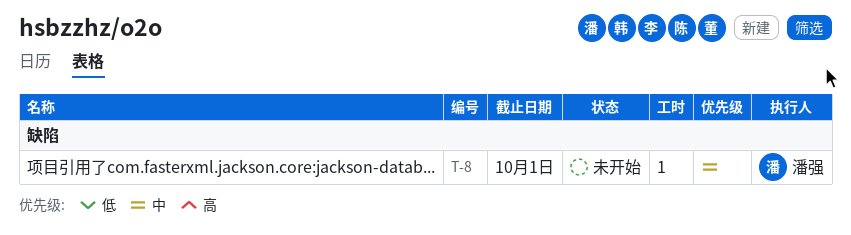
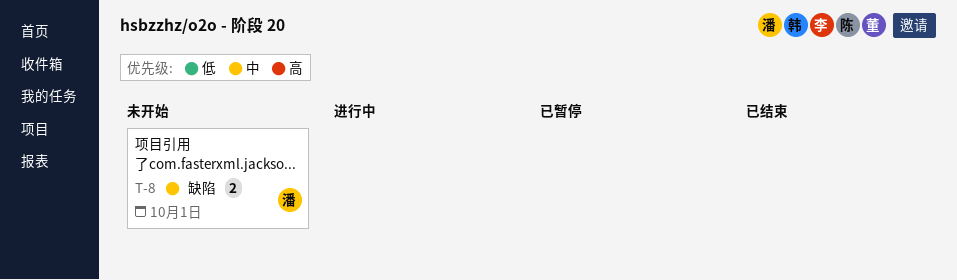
T-8, estimate: 1 -> 2

